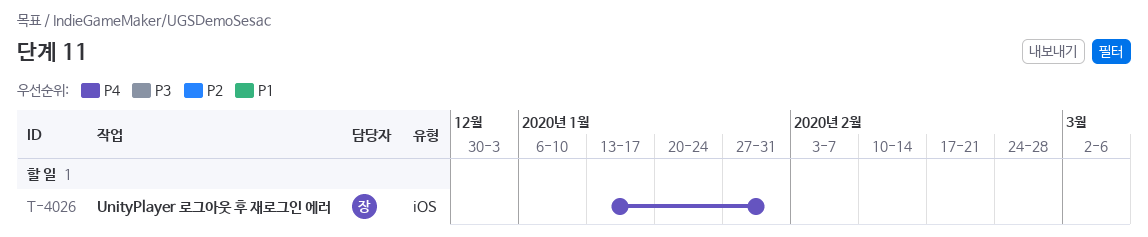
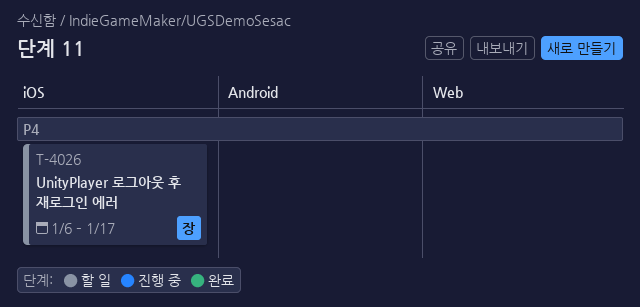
T-4026, start: Jan 13 -> Jan 6
T-4026, due: Jan 31 -> Jan 17

